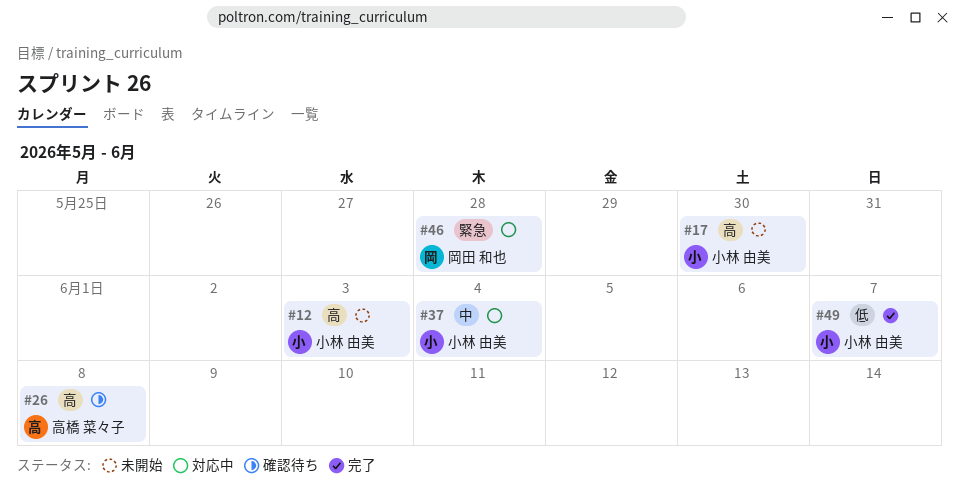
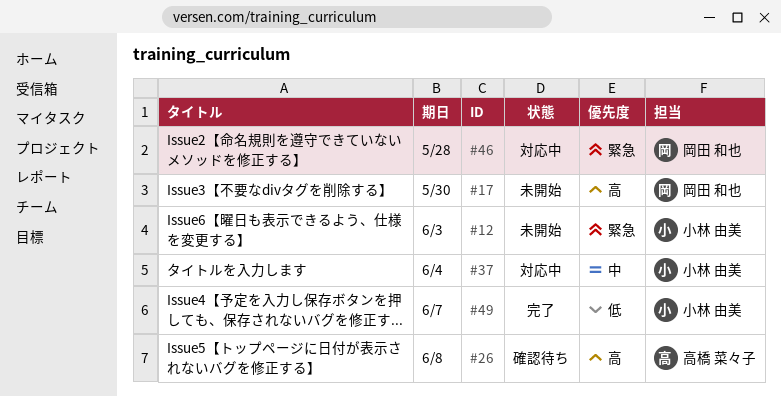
#12, priority: 高 -> 緊急
#17, owner: 小林 由美 -> 岡田 和也

